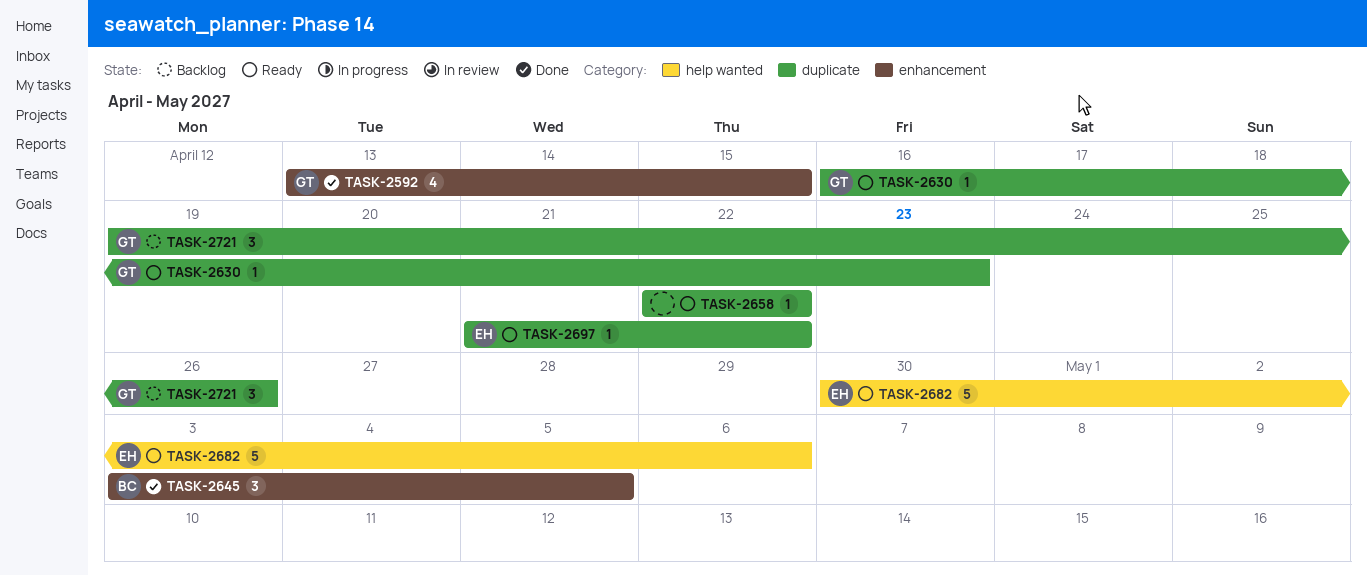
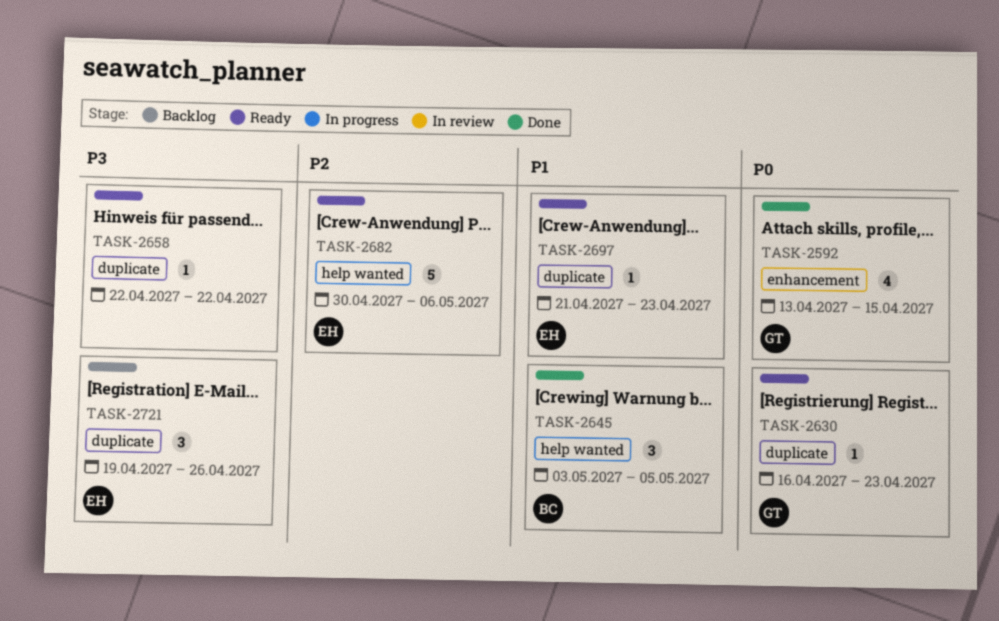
TASK-2645, label: enhancement -> help wanted
TASK-2697, due: Apr 22 -> Apr 23
TASK-2721, owner: GT -> EH

